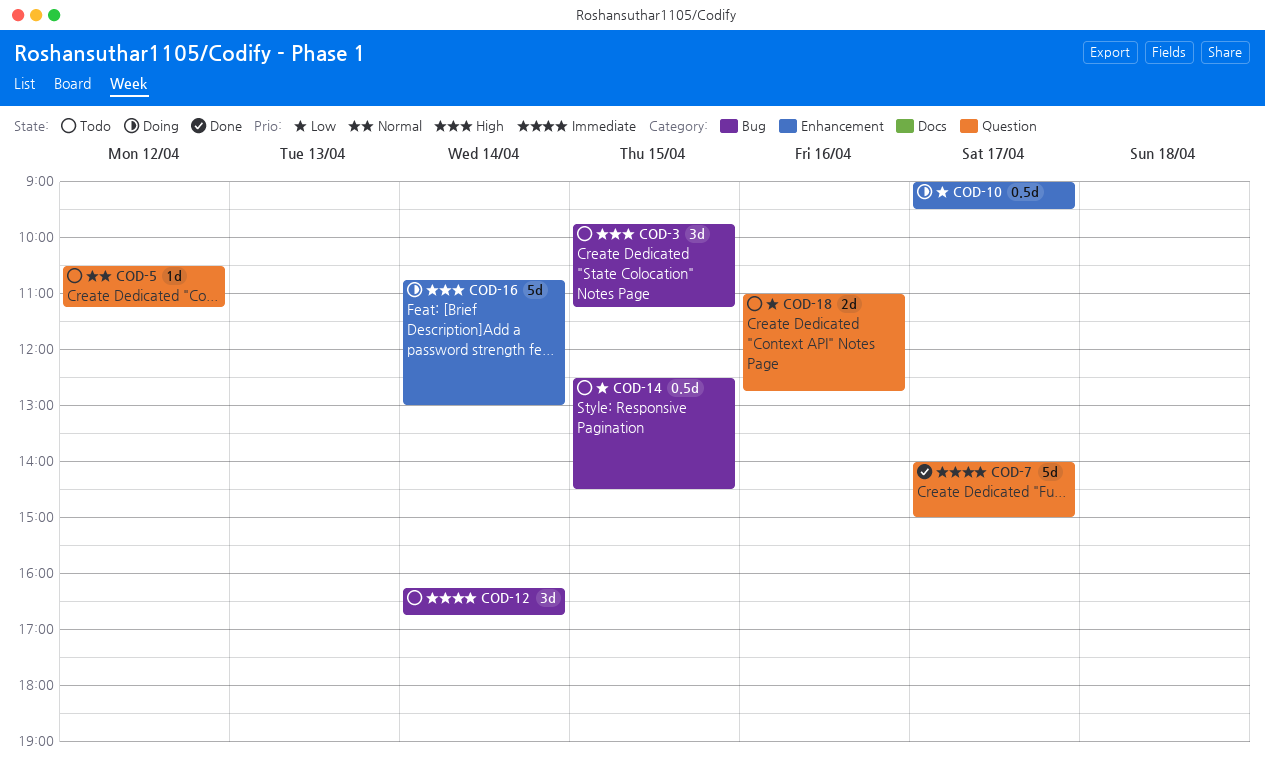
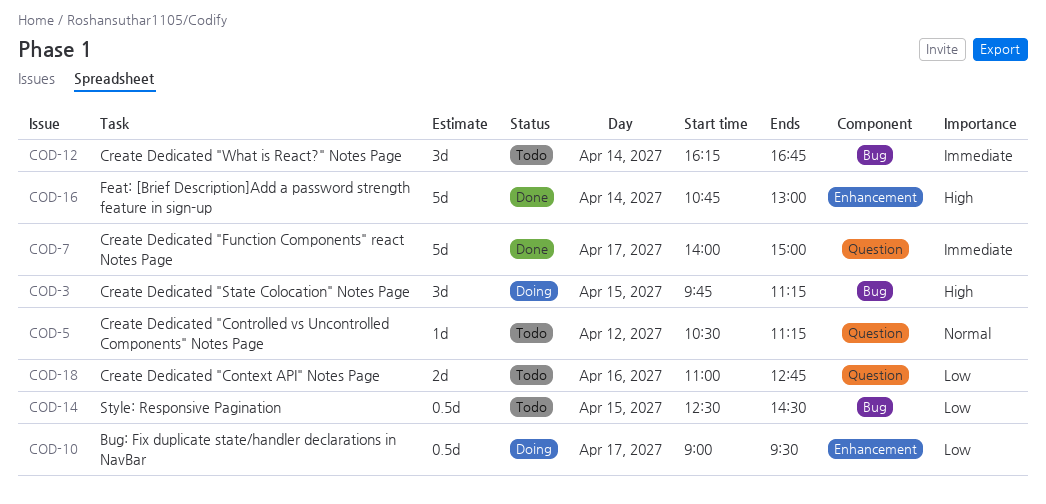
COD-3, status: Todo -> Doing
COD-16, status: Doing -> Done

